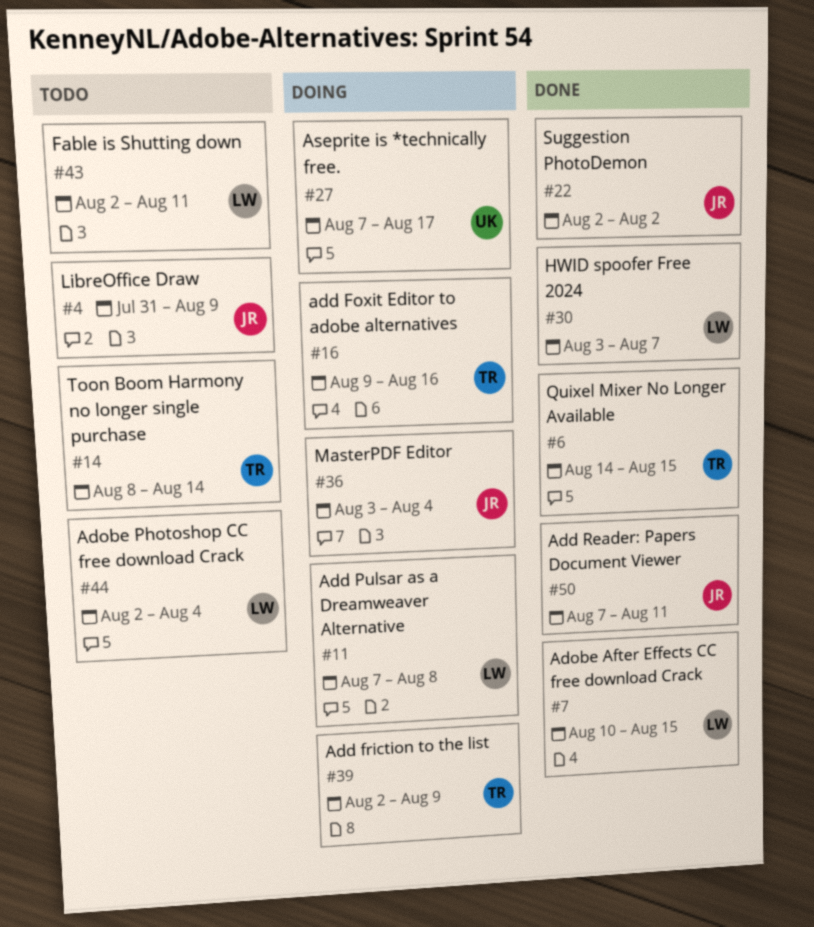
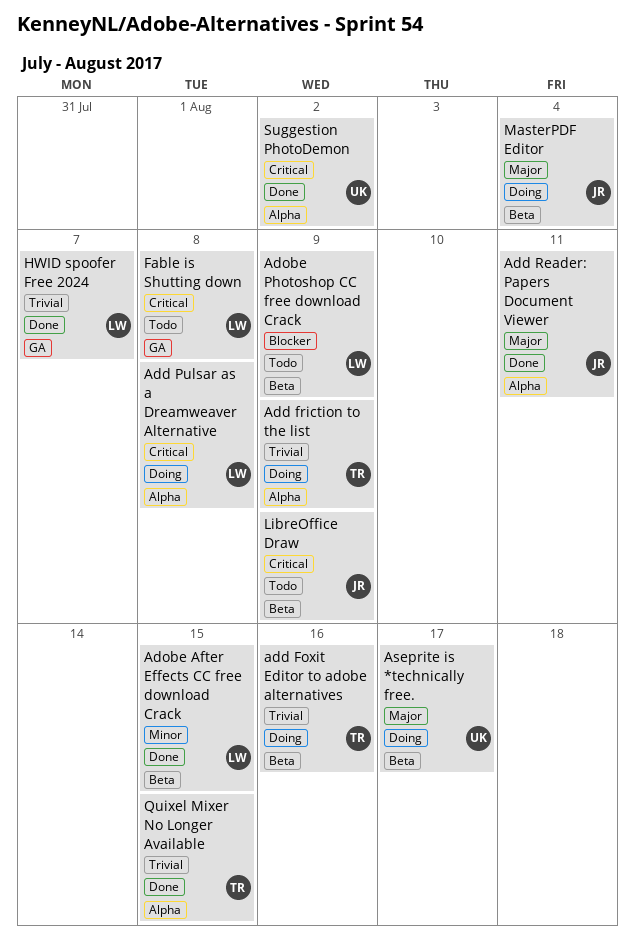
Adobe Photoshop CC free download Crack, due: Aug 4 -> Aug 9
Fable is Shutting down, due: Aug 11 -> Aug 8
Suggestion PhotoDemon, owner: JR -> UK
Toon Boom Harmony no longer single purchase: present -> none

